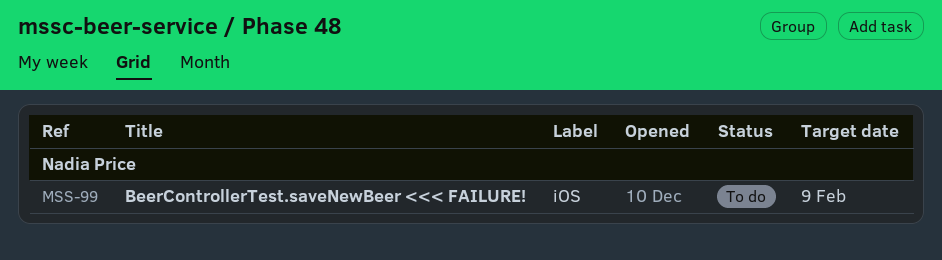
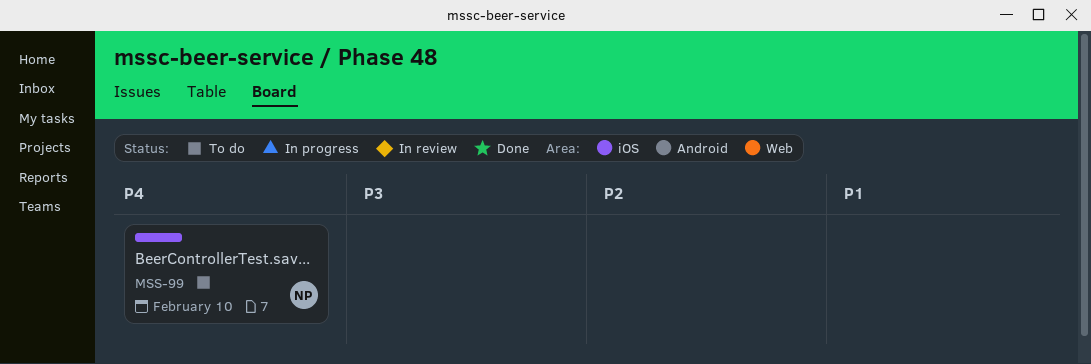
MSS-99, due: Feb 9 -> Feb 10

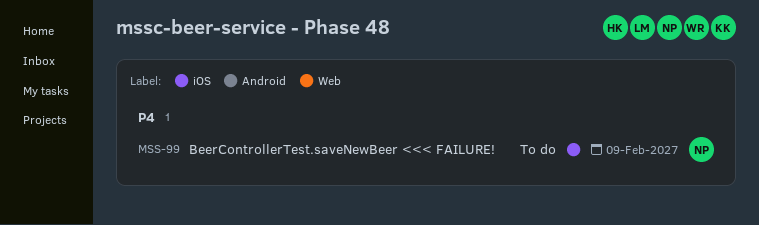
MSS-99, due: Feb 10 -> Feb 9

